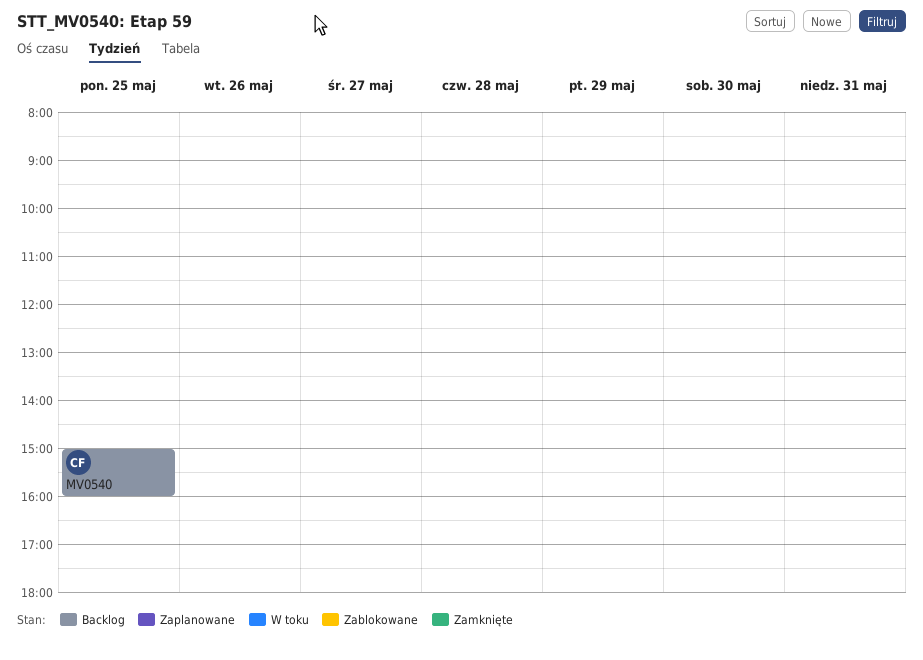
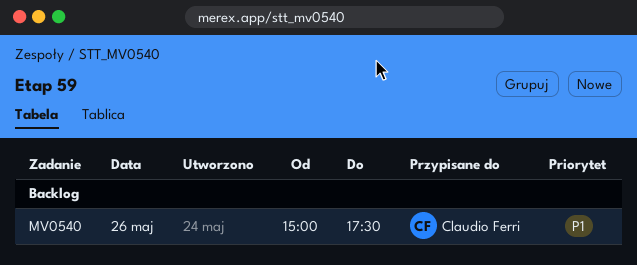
MV0540, day: May 25 -> May 26
MV0540, ends: 16:00 -> 17:30

